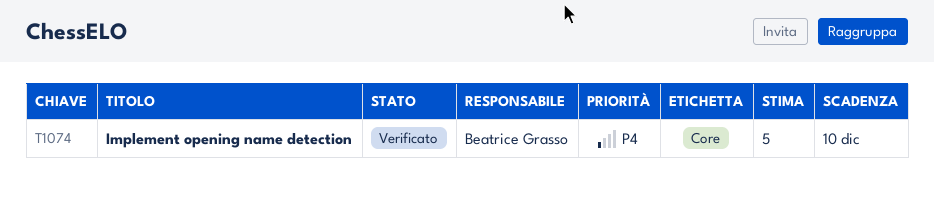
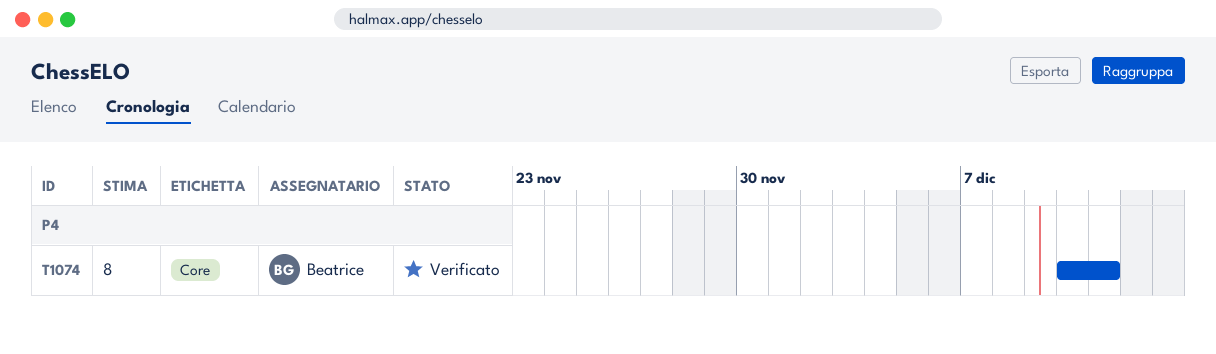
T1074, estimate: 5 -> 8
T1074, due: Dec 10 -> Dec 11

